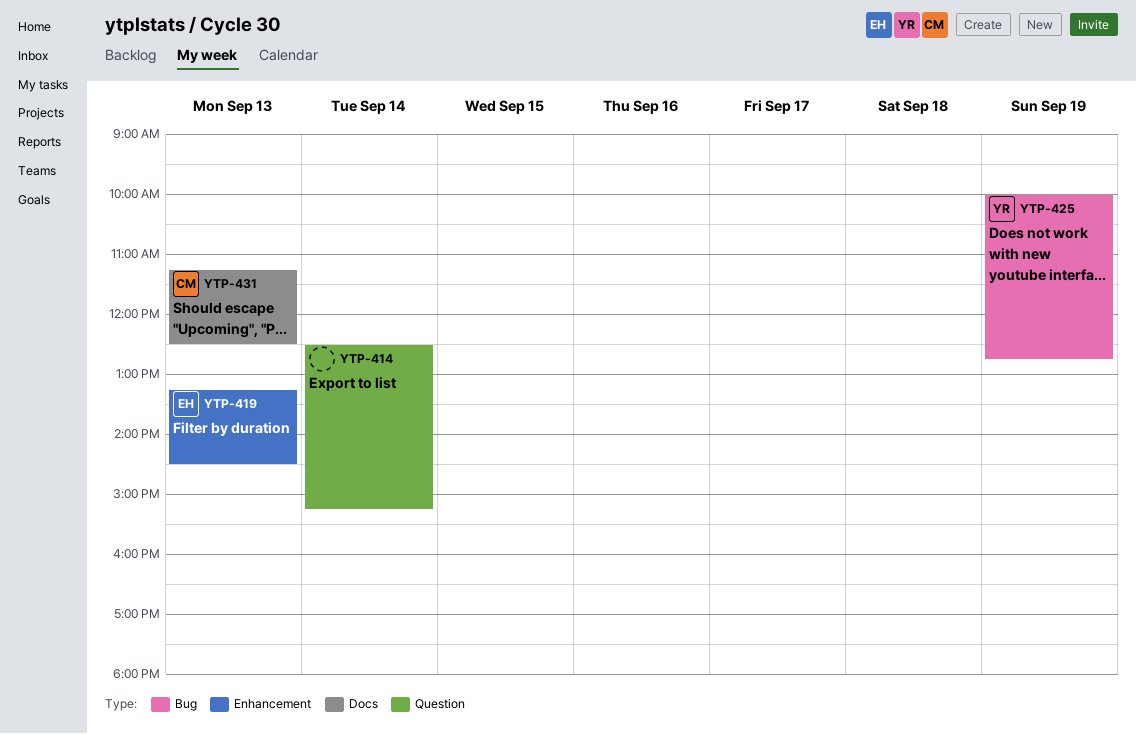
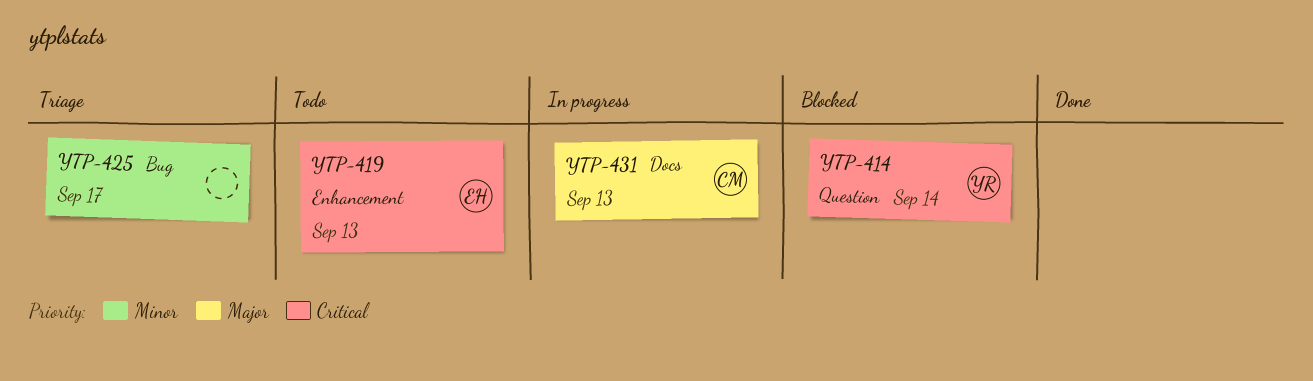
YTP-414, owner: none -> YR
YTP-425, owner: YR -> none
YTP-425, day: Sep 19 -> Sep 17

